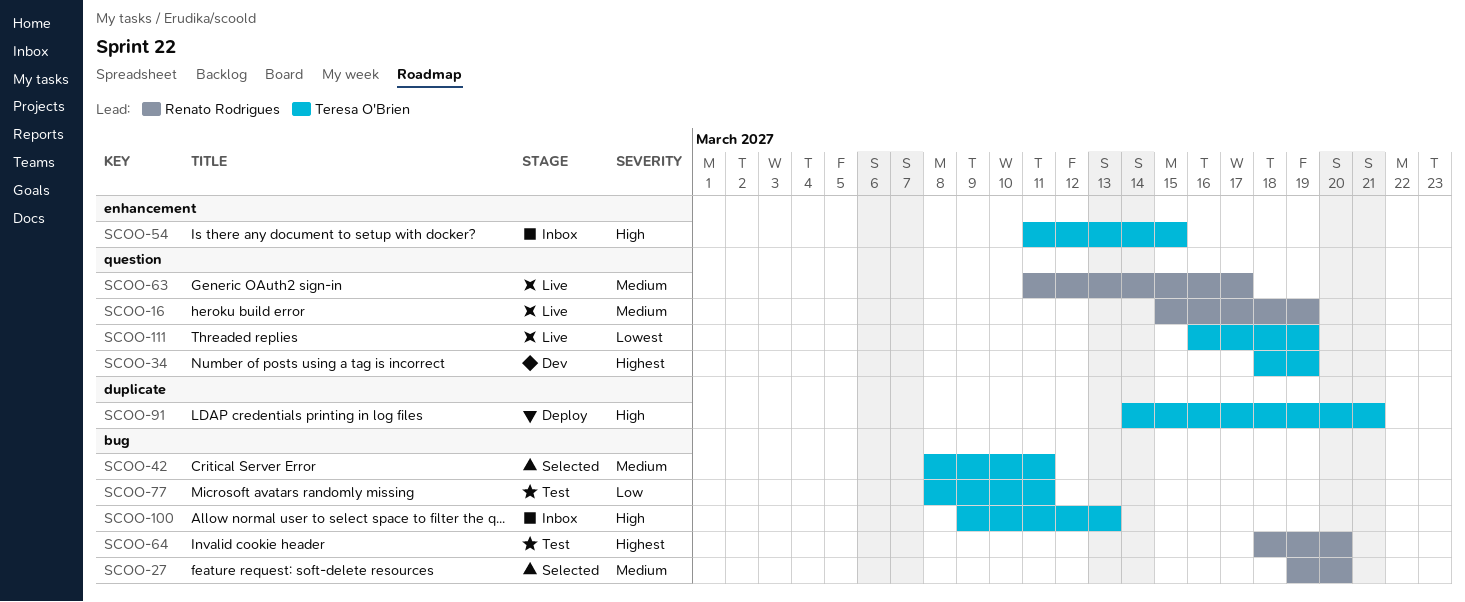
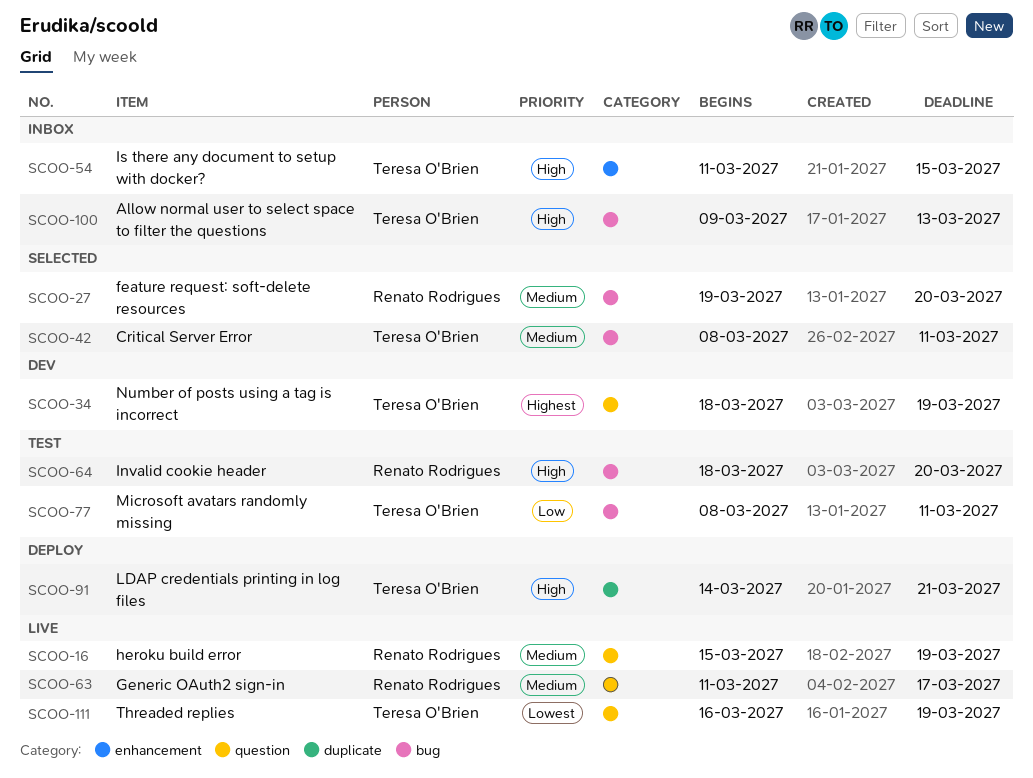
SCOO-64, priority: Highest -> High

